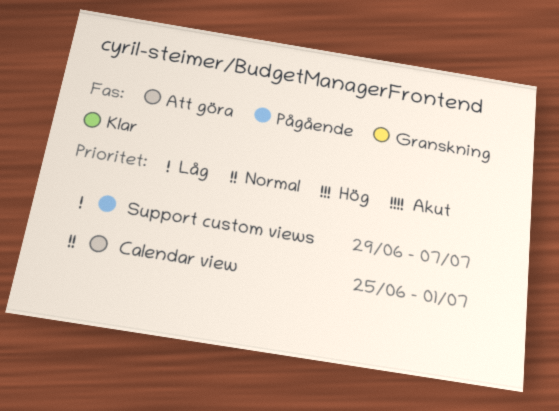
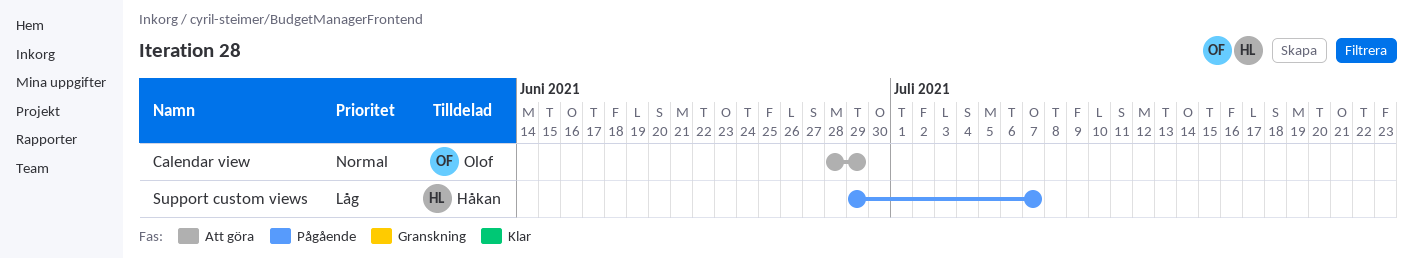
Calendar view, start: Jun 25 -> Jun 28
Calendar view, due: Jul 1 -> Jun 29

